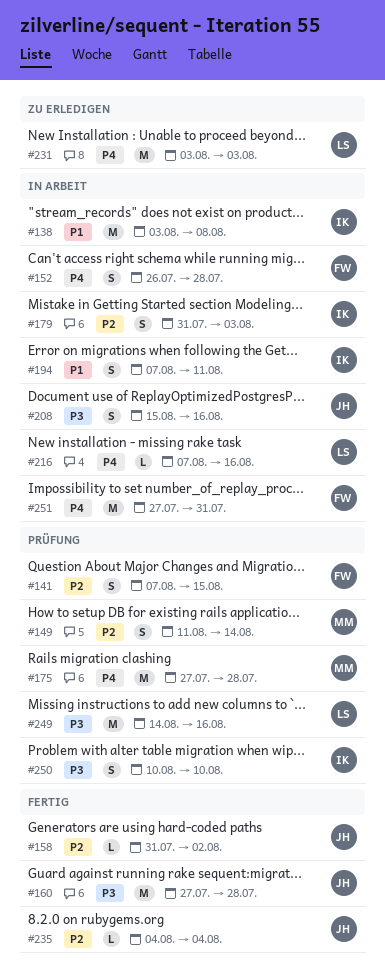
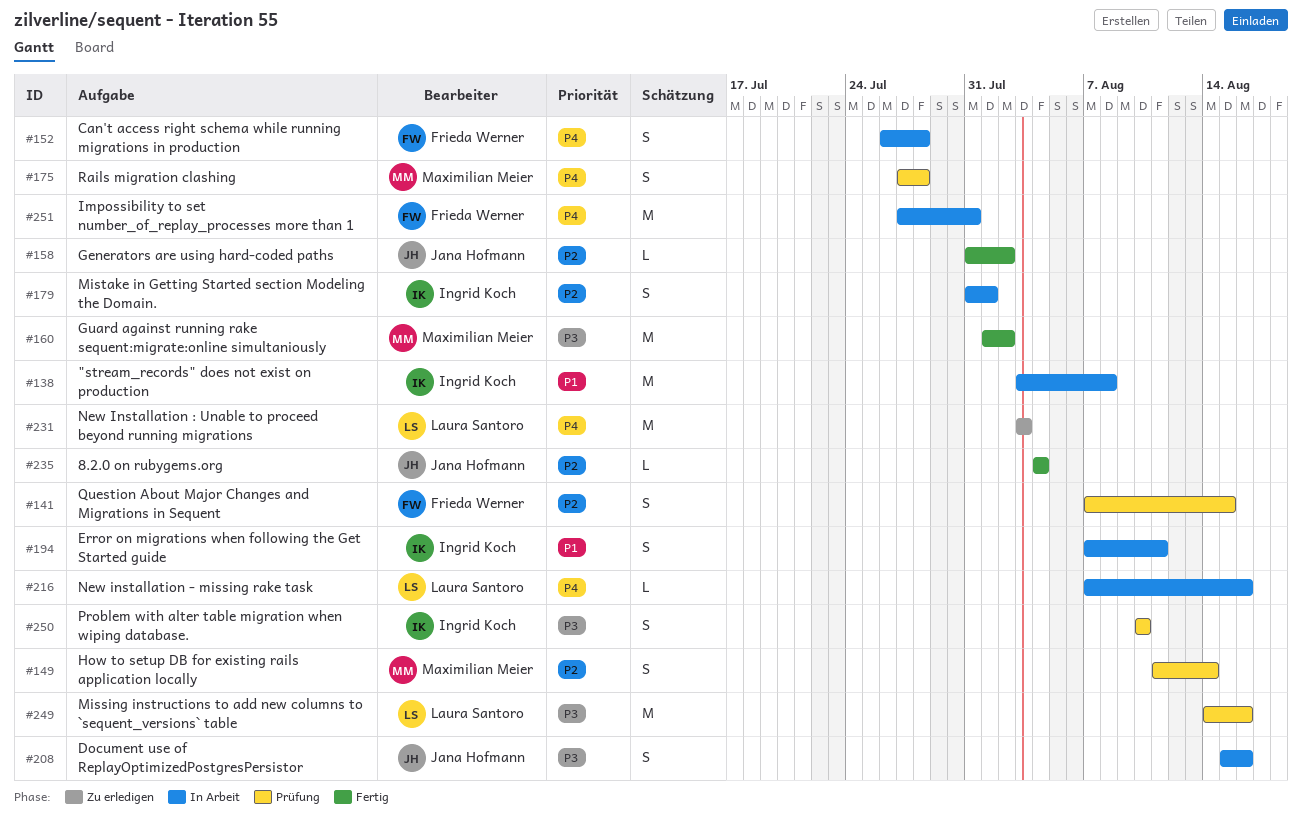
#160, owner: Jana Hofmann -> Maximilian Meier
#160, start: Jul 27 -> Aug 1
#160, due: Jul 28 -> Aug 2
#175, estimate: M -> S
#179, due: Aug 3 -> Aug 1

